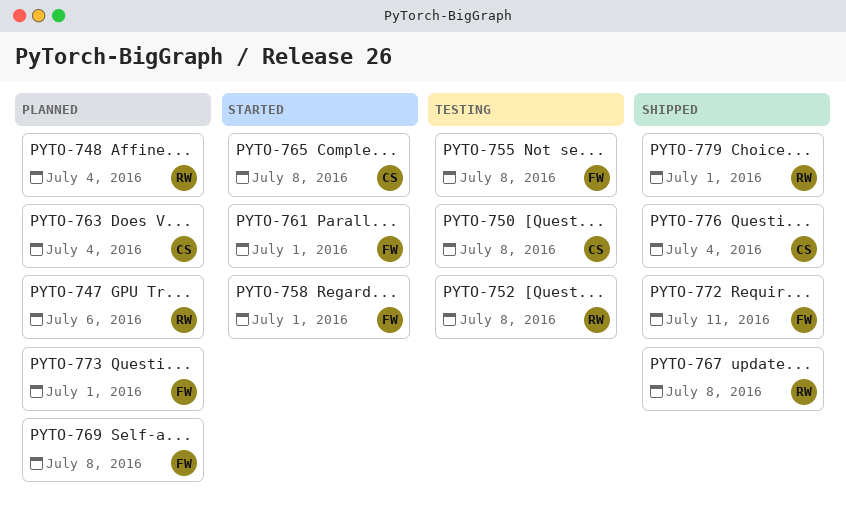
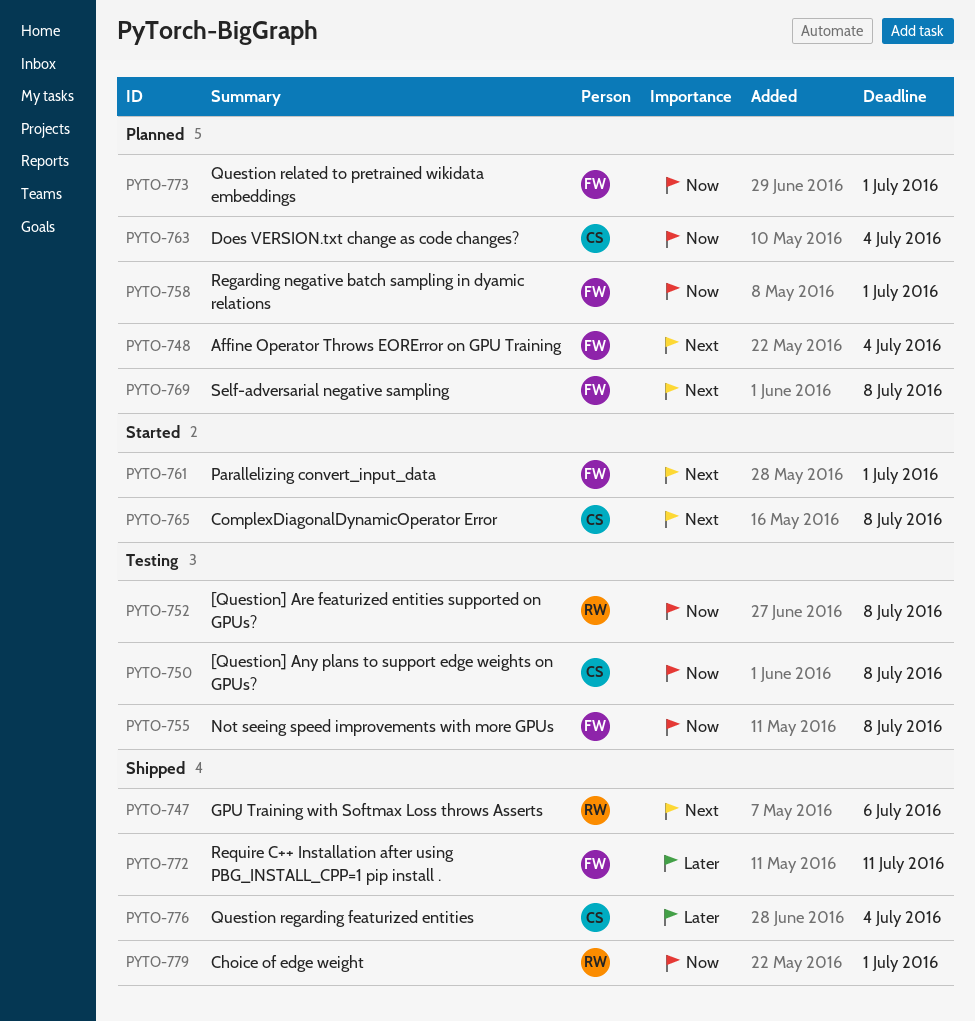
PYTO-747, status: Planned -> Shipped
PYTO-748, owner: RW -> FW
PYTO-758, status: Started -> Planned
PYTO-767: present -> none

